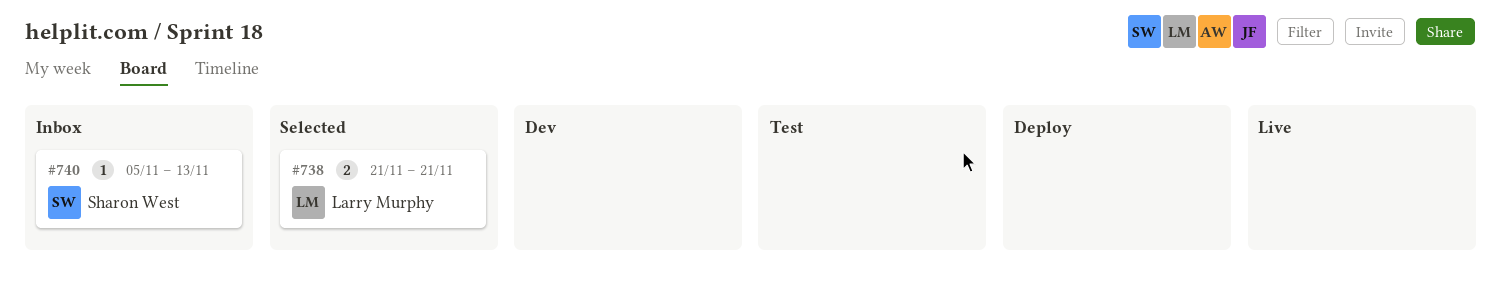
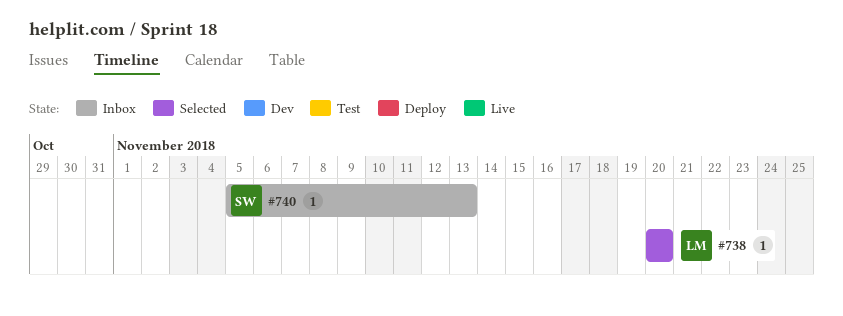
#738, estimate: 2 -> 1
#738, start: Nov 21 -> Nov 20
#738, due: Nov 21 -> Nov 20

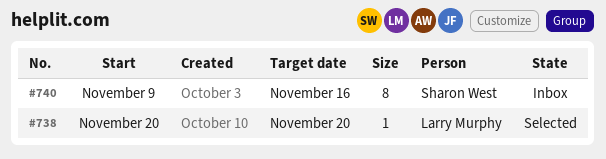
#740, estimate: 1 -> 8
#740, start: Nov 5 -> Nov 9
#740, due: Nov 13 -> Nov 16

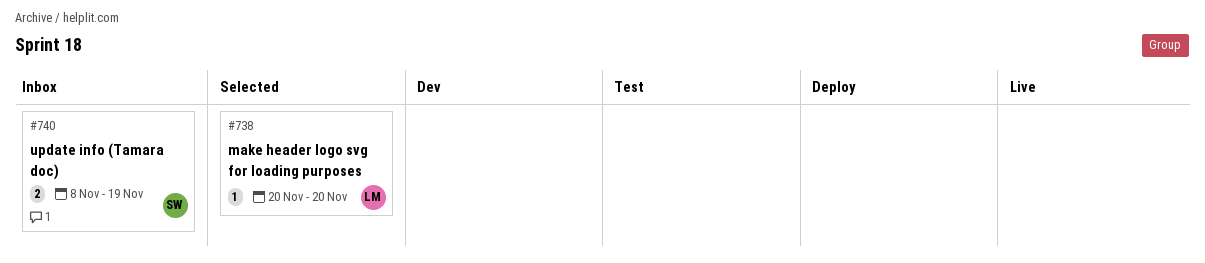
#740, estimate: 8 -> 2
#740, start: Nov 9 -> Nov 8
#740, due: Nov 16 -> Nov 19

